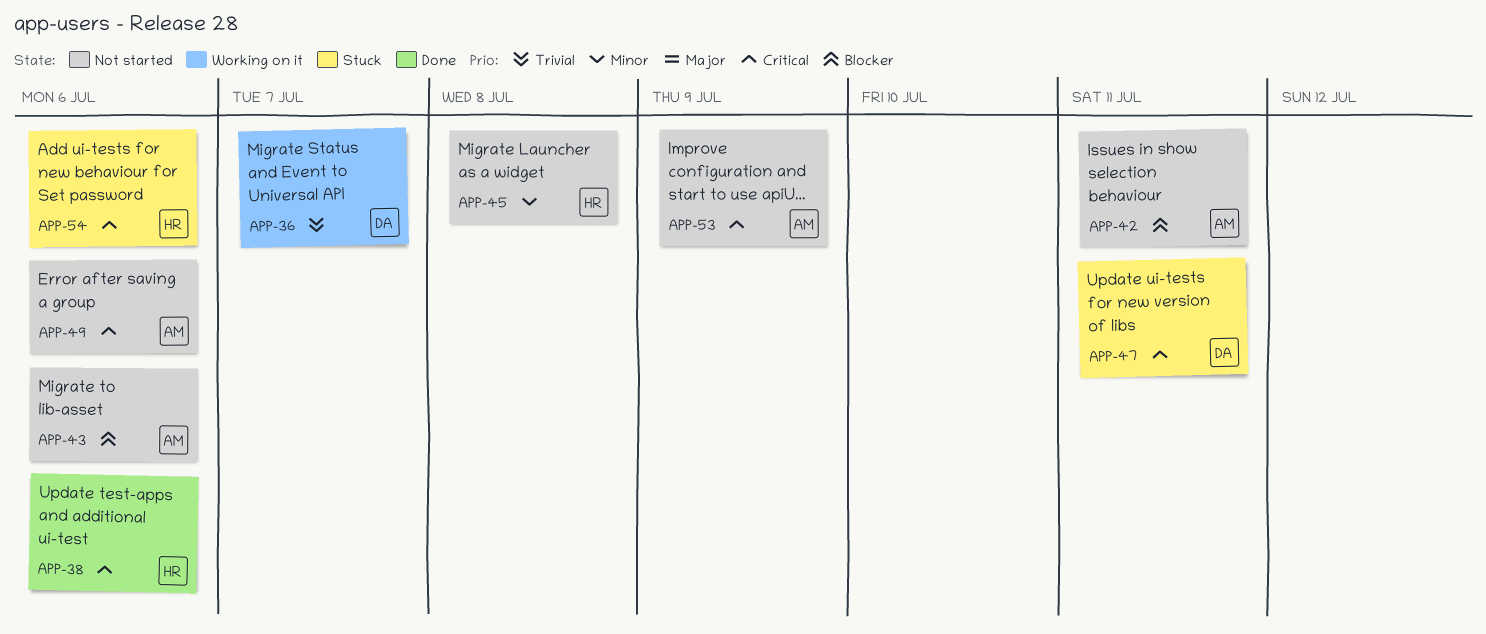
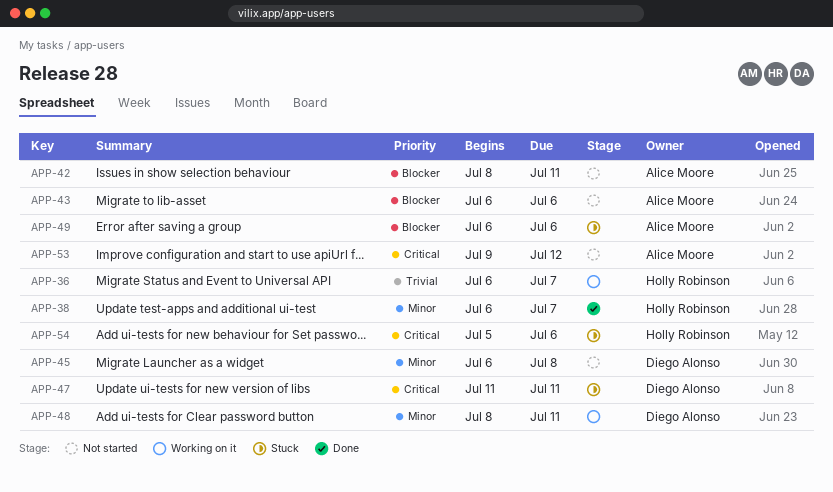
APP-36, owner: Diego Alonso -> Holly Robinson
APP-38, priority: Critical -> Minor
APP-38, due: Jul 6 -> Jul 7
APP-45, owner: Holly Robinson -> Diego Alonso
APP-48: none -> present
APP-49, status: Not started -> Stuck
APP-49, priority: Critical -> Blocker
APP-53, due: Jul 9 -> Jul 12

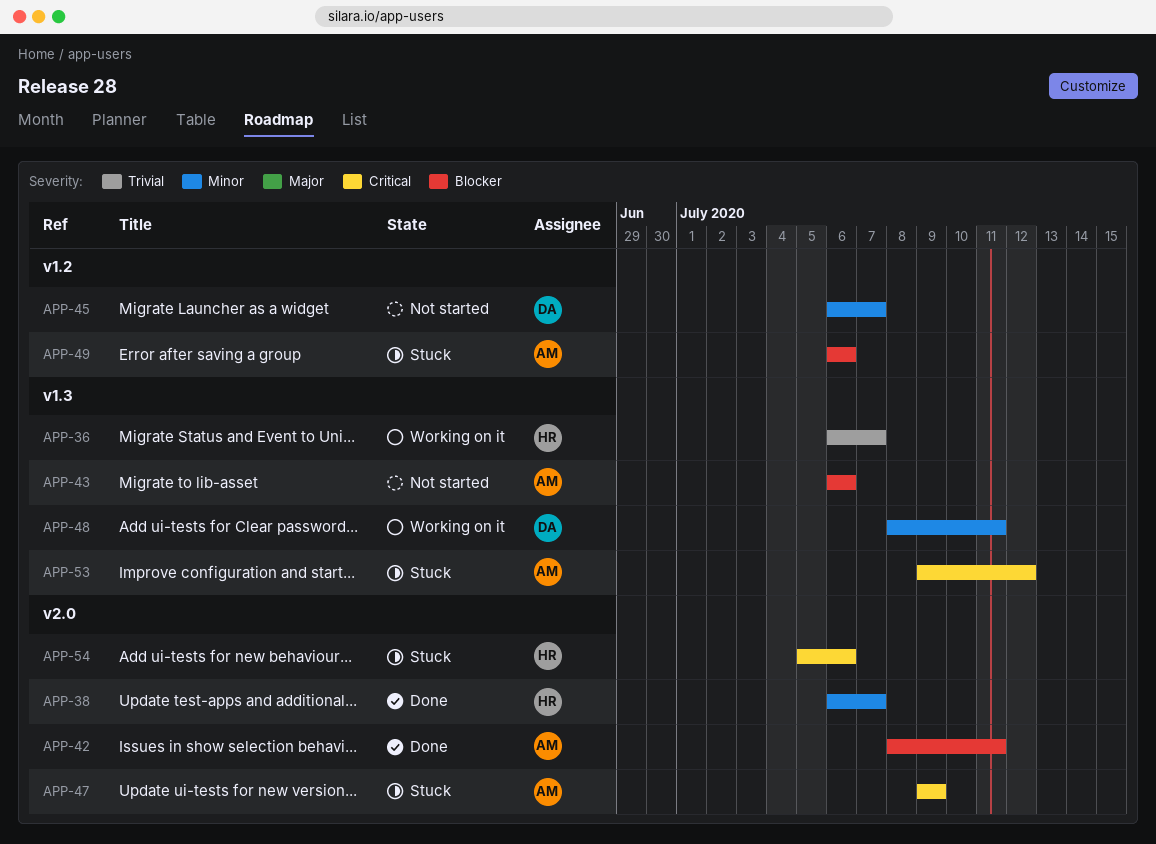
APP-42, status: Not started -> Done
APP-45, due: Jul 8 -> Jul 7
APP-47, owner: Diego Alonso -> Alice Moore
APP-47, start: Jul 11 -> Jul 9
APP-47, due: Jul 11 -> Jul 9
APP-53, status: Not started -> Stuck

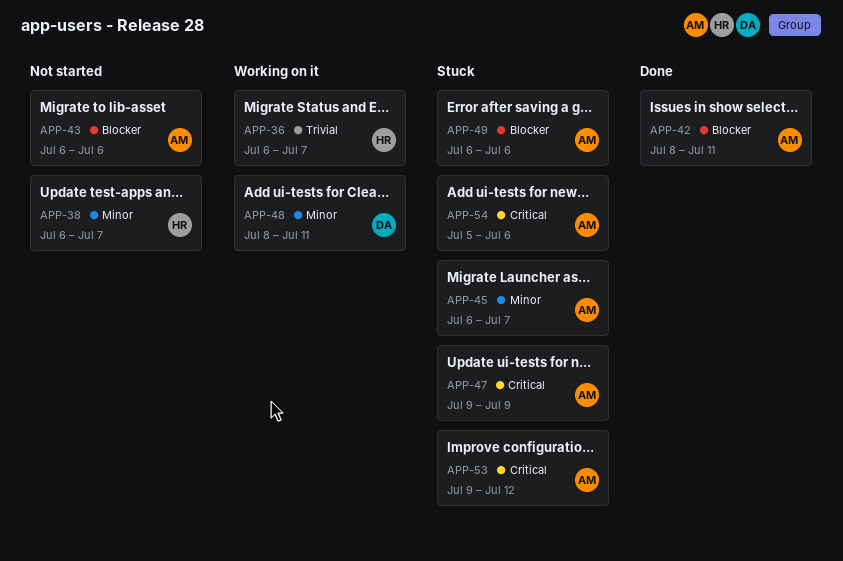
APP-38, status: Done -> Not started
APP-45, status: Not started -> Stuck
APP-45, owner: DA -> AM
APP-54, owner: HR -> AM

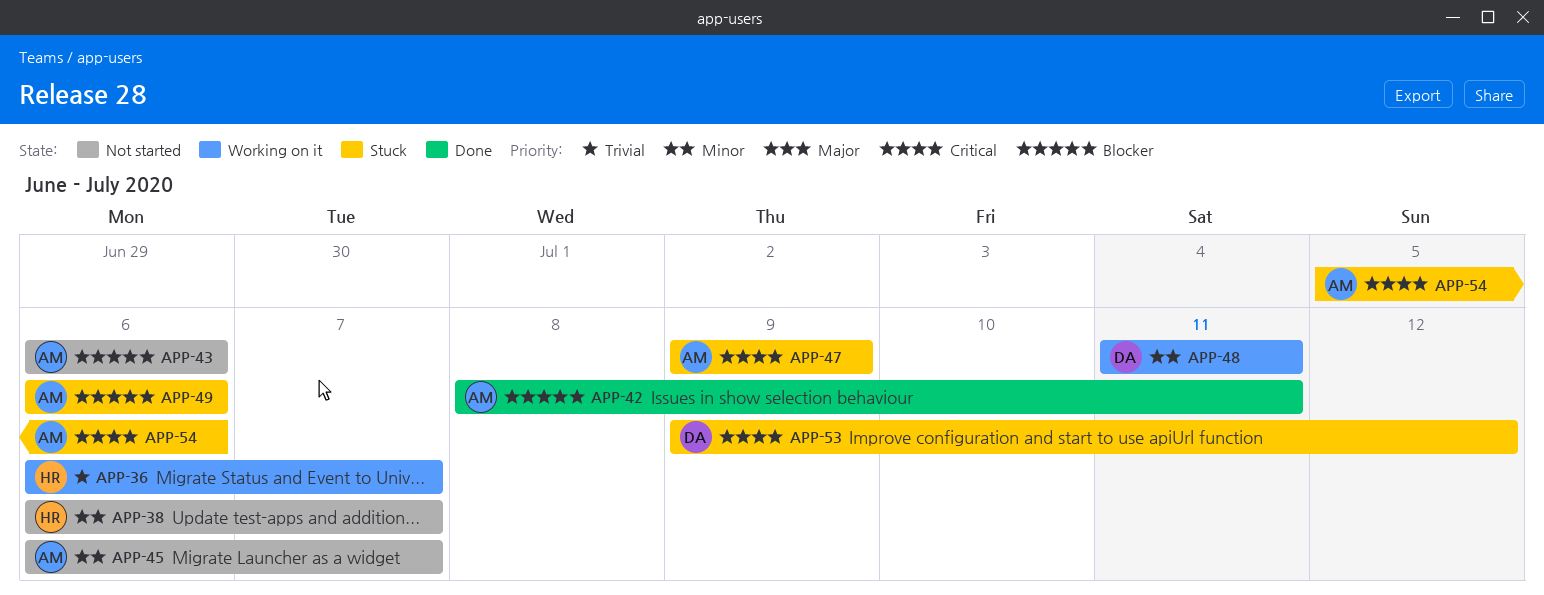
APP-45, status: Stuck -> Not started
APP-48, start: Jul 8 -> Jul 11
APP-53, owner: AM -> DA

